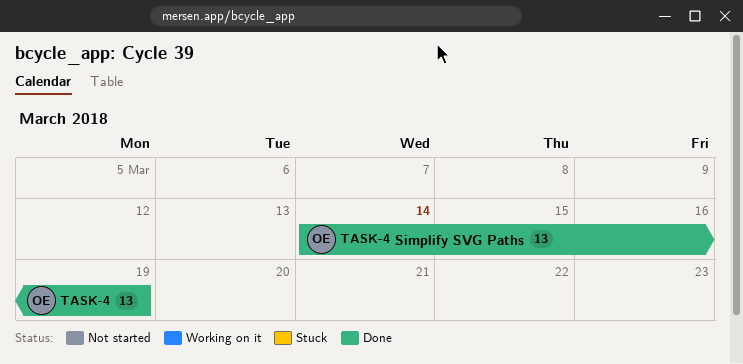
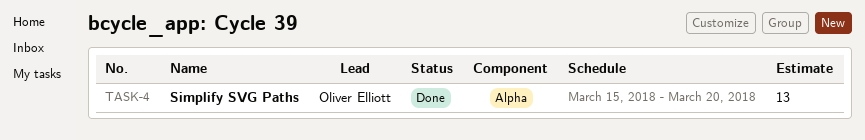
TASK-4, start: Mar 14 -> Mar 15
TASK-4, due: Mar 19 -> Mar 20

